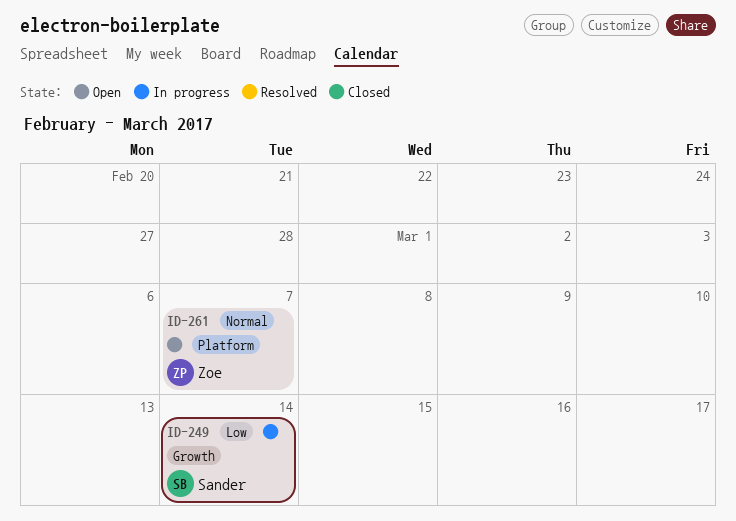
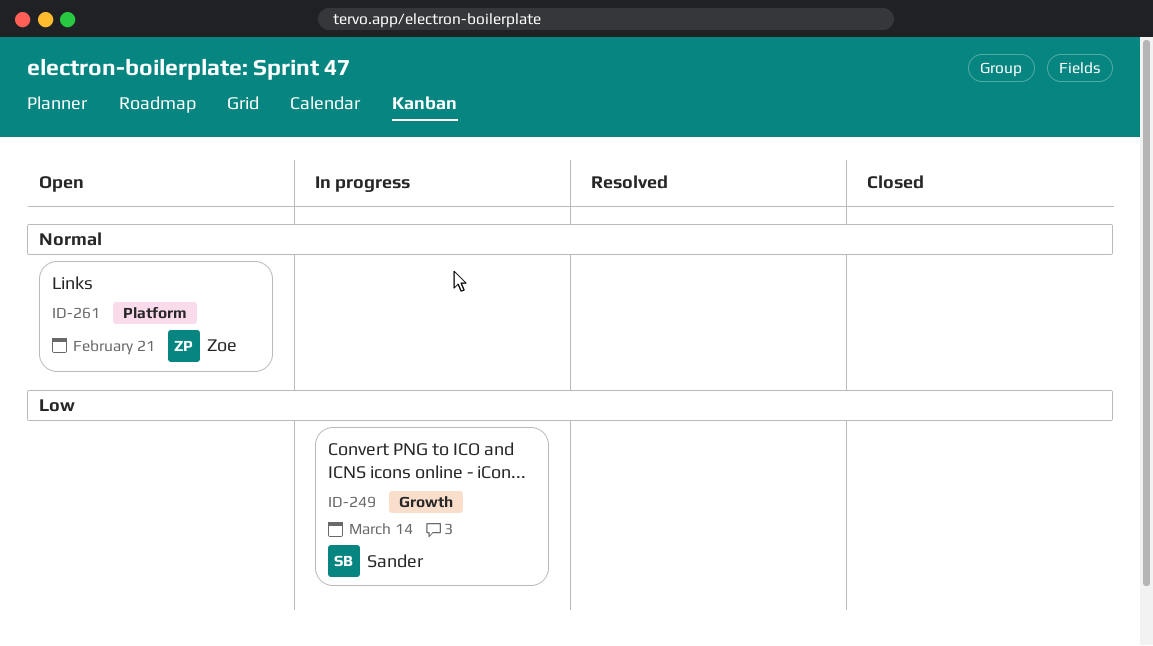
ID-261, due: Mar 7 -> Feb 21

